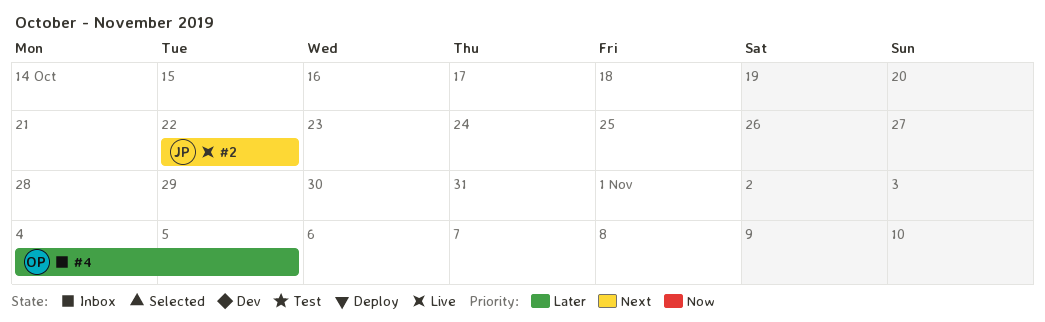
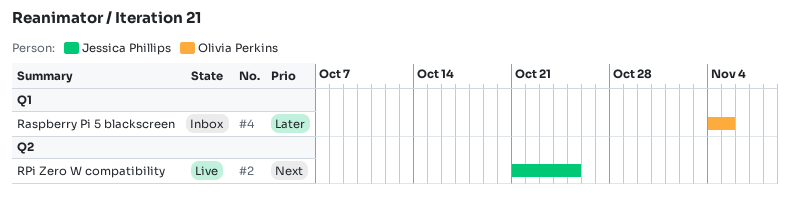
#2, start: Oct 22 -> Oct 21
#2, due: Oct 22 -> Oct 25

